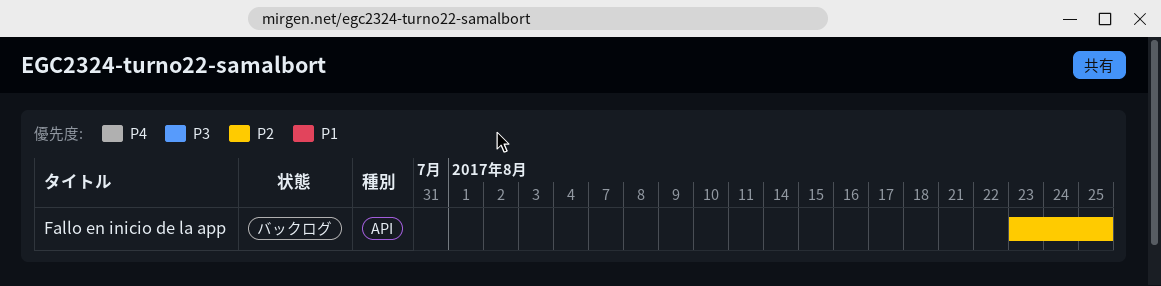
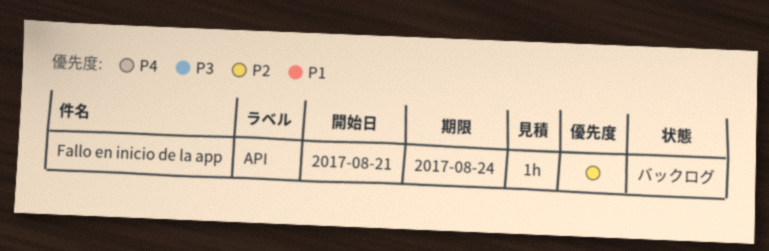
Fallo en inicio de la app, start: Aug 23 -> Aug 21
Fallo en inicio de la app, due: Aug 25 -> Aug 24

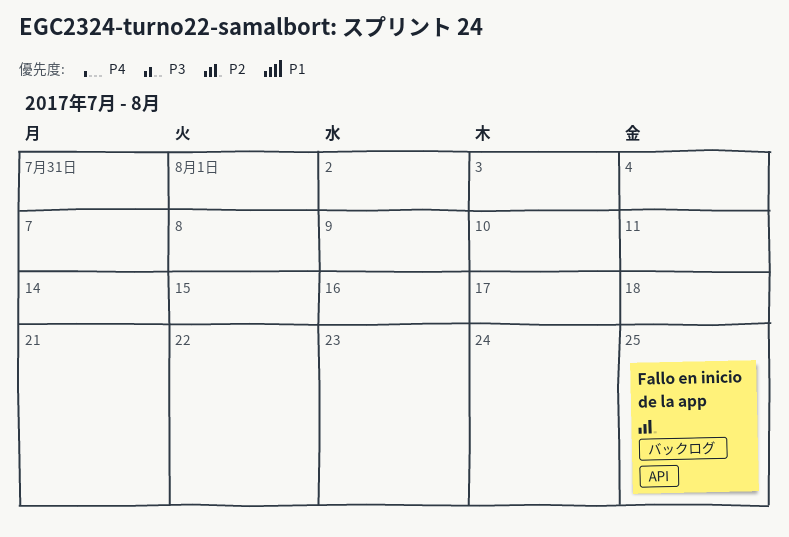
Fallo en inicio de la app, due: Aug 24 -> Aug 25

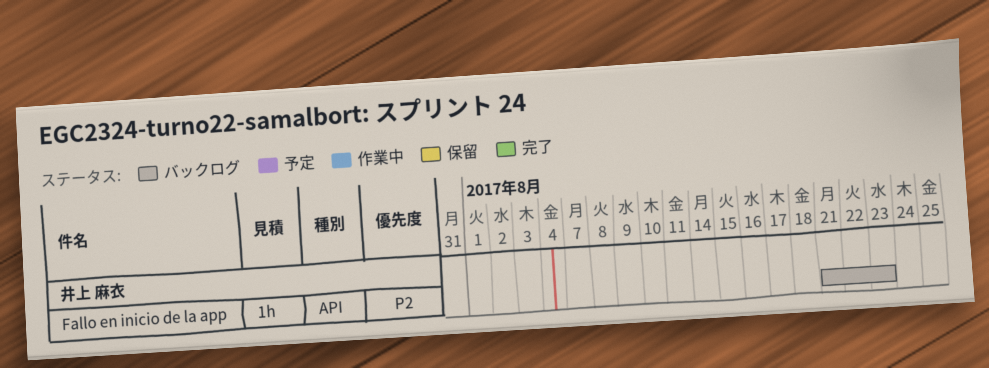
Fallo en inicio de la app, due: Aug 25 -> Aug 23

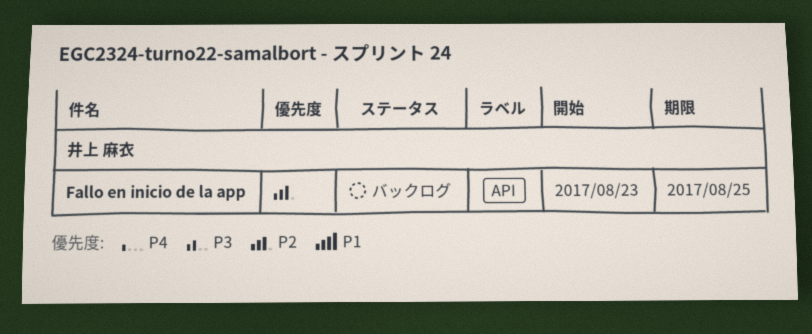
Fallo en inicio de la app, start: Aug 21 -> Aug 23
Fallo en inicio de la app, due: Aug 23 -> Aug 25

